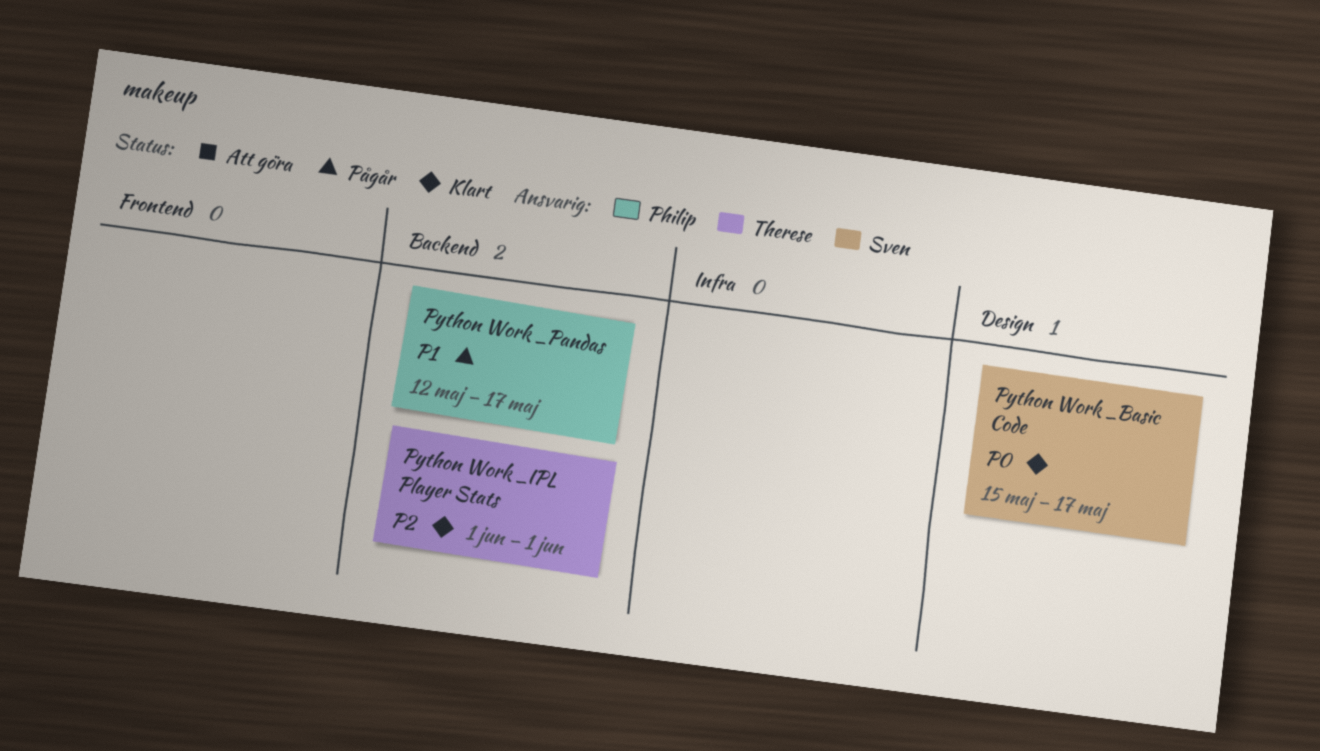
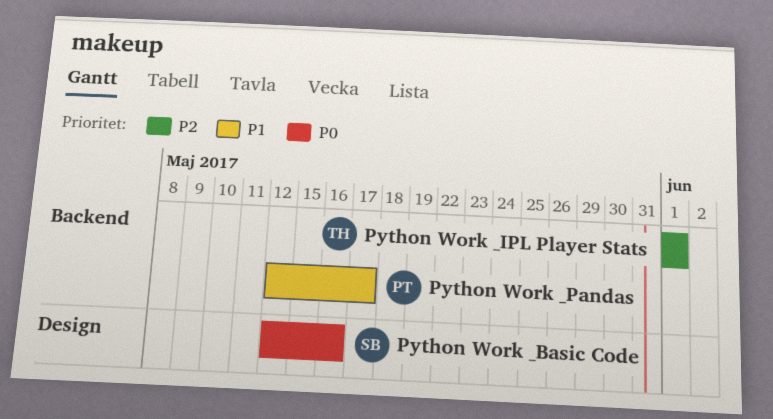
Python Work _Basic Code, start: May 15 -> May 12
Python Work _Basic Code, due: May 17 -> May 16

